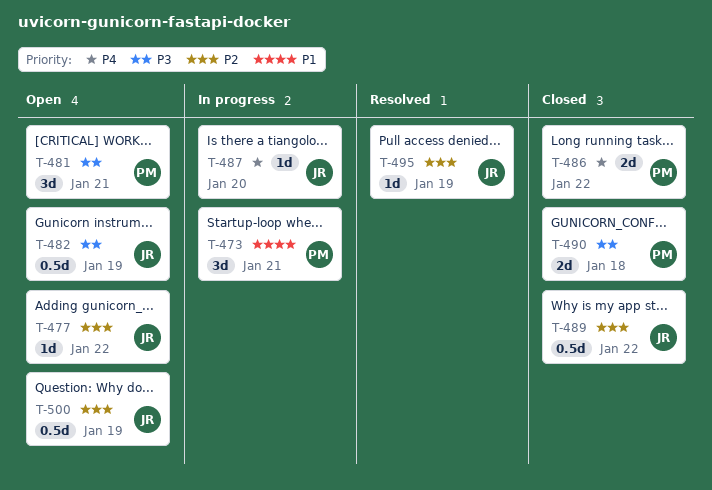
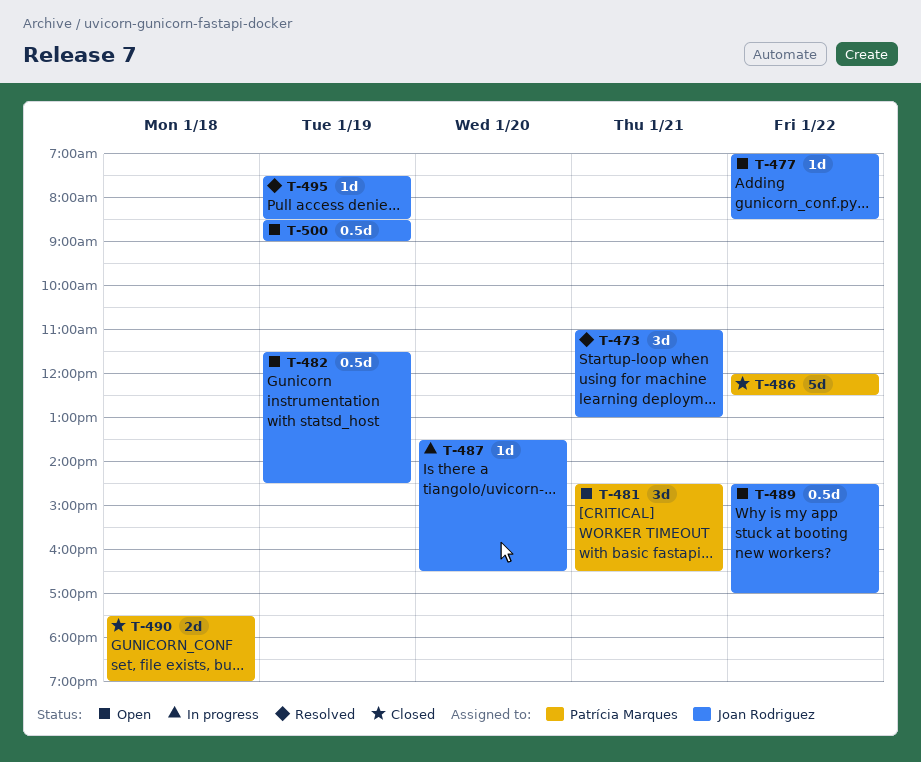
T-473, status: In progress -> Resolved
T-473, owner: Patrícia Marques -> Joan Rodriguez
T-486, estimate: 2d -> 5d
T-489, status: Closed -> Open

